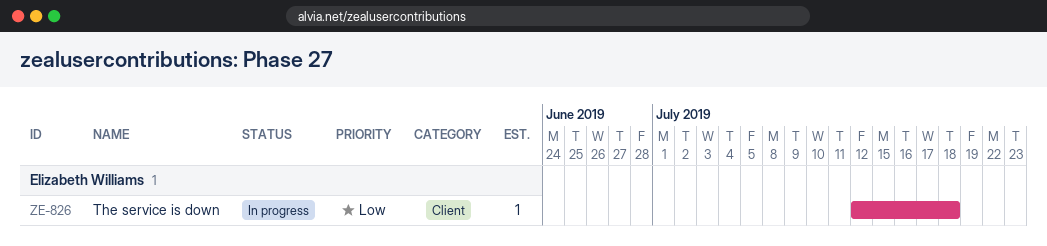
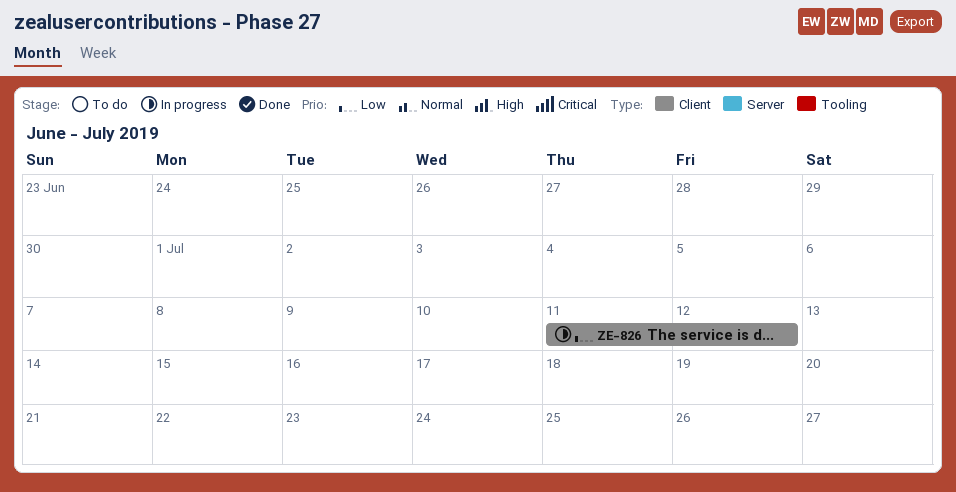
ZE-826, start: Jul 12 -> Jul 11
ZE-826, due: Jul 18 -> Jul 12

